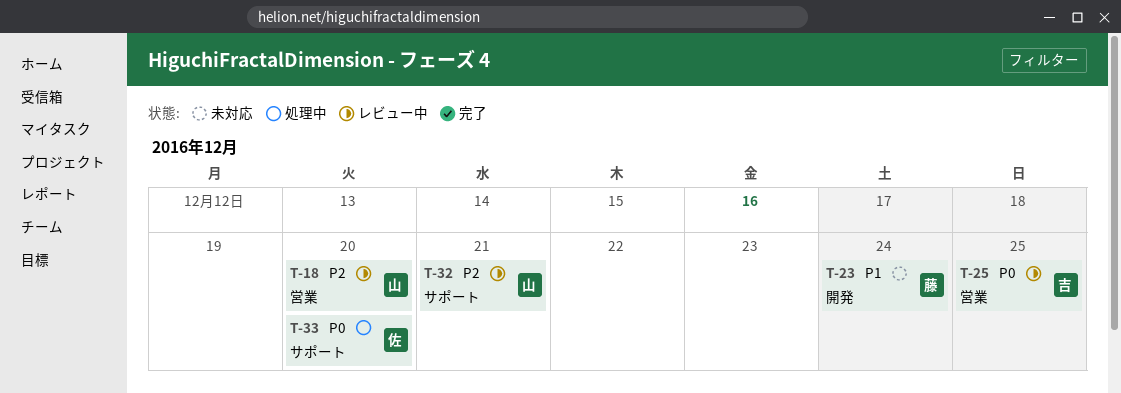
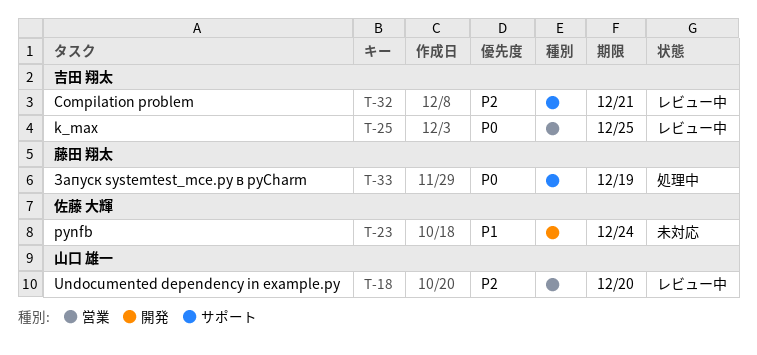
T-23, owner: 藤田 翔太 -> 佐藤 大輝
T-32, owner: 山口 雄一 -> 吉田 翔太
T-33, owner: 佐藤 大輝 -> 藤田 翔太
T-33, due: Dec 20 -> Dec 19

